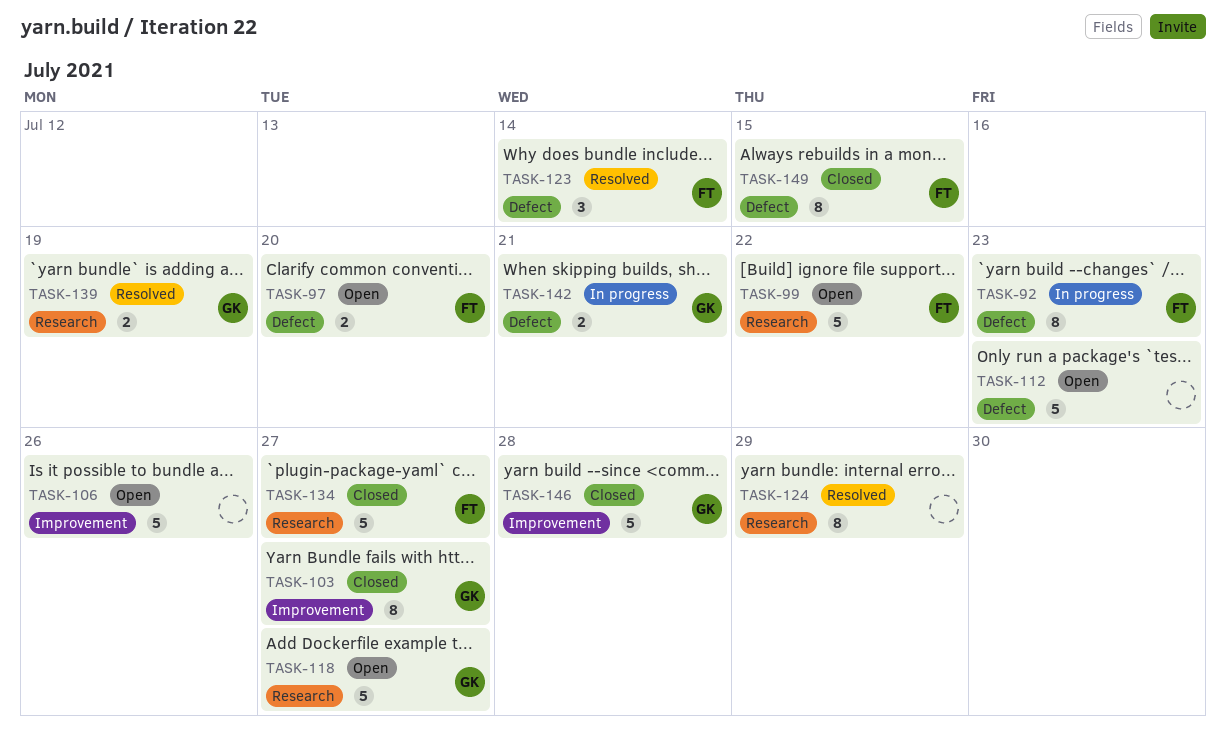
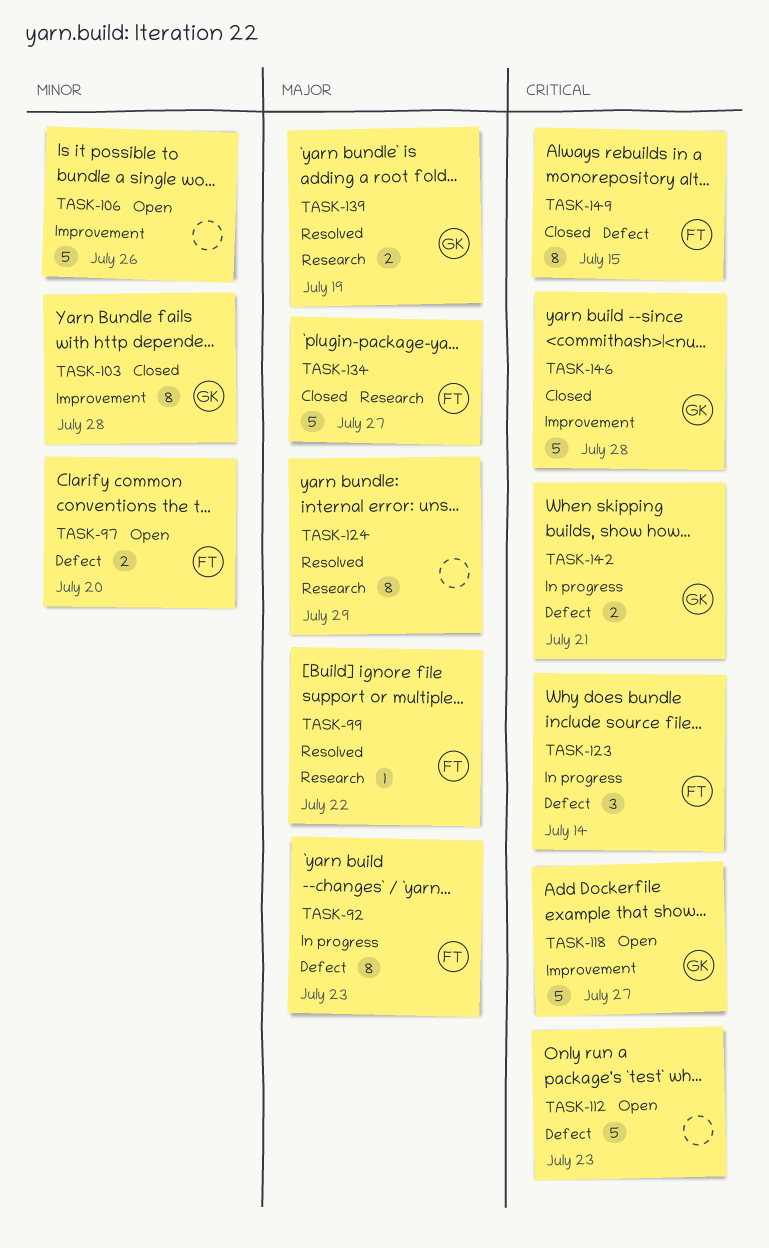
TASK-99, status: Open -> Resolved
TASK-99, estimate: 5 -> 1
TASK-103, due: Jul 27 -> Jul 28
TASK-118, label: Research -> Improvement
TASK-123, status: Resolved -> In progress

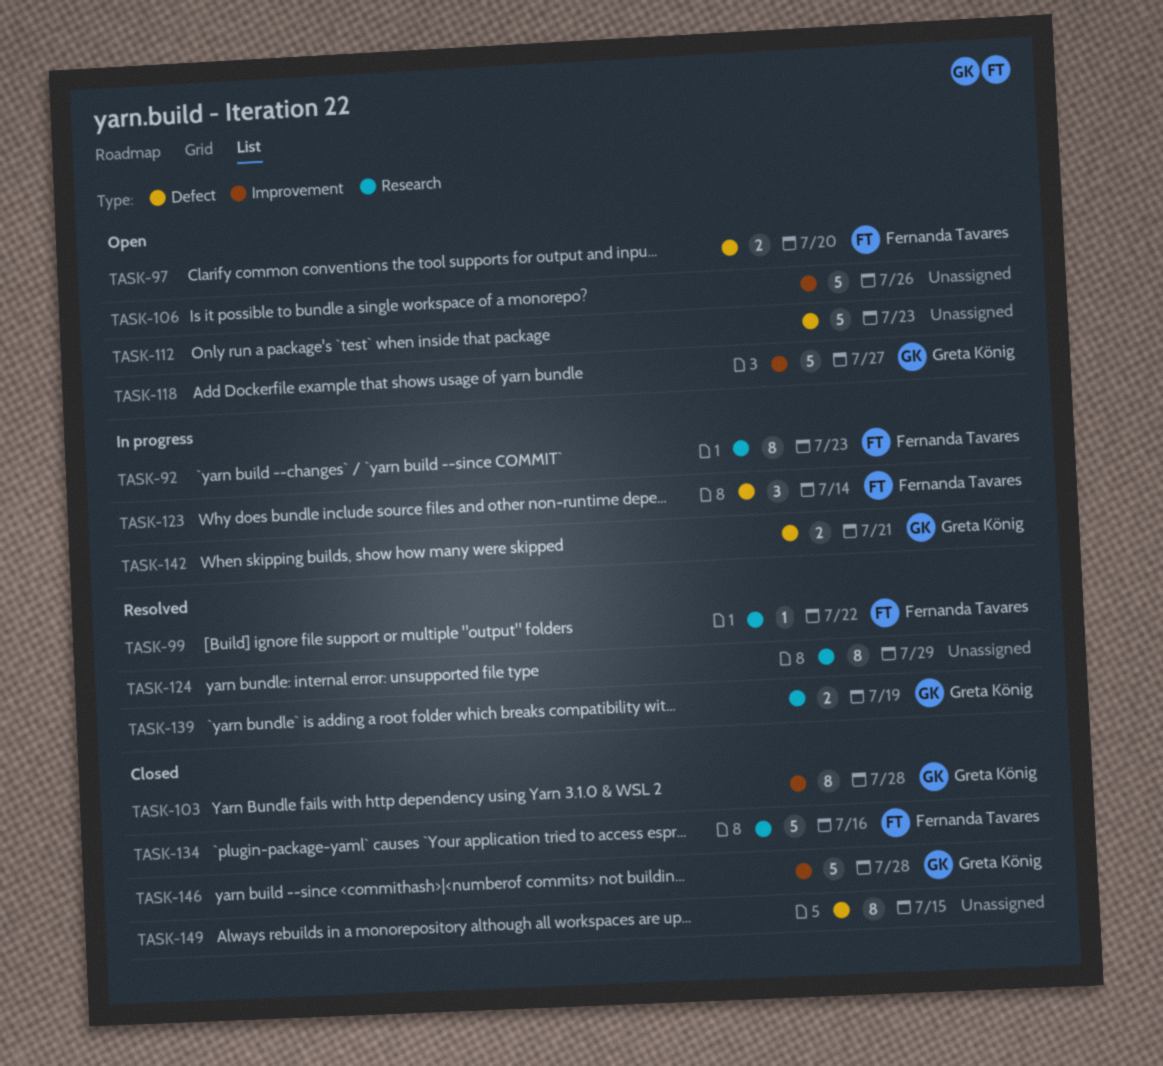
TASK-92, label: Defect -> Research
TASK-134, due: Jul 27 -> Jul 16
TASK-149, owner: Fernanda Tavares -> none

